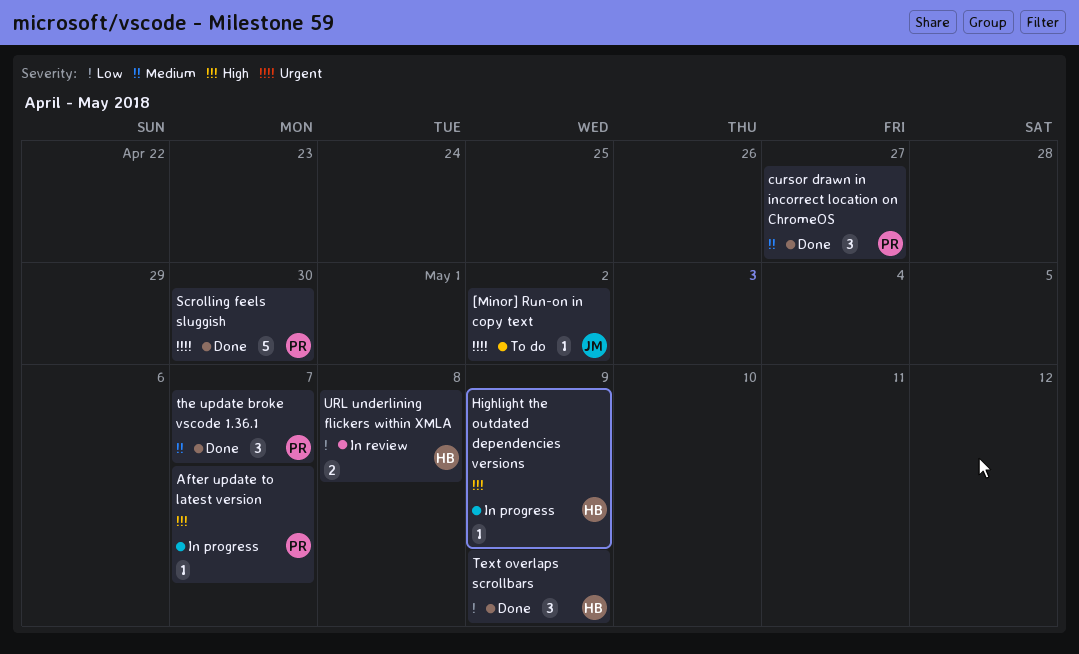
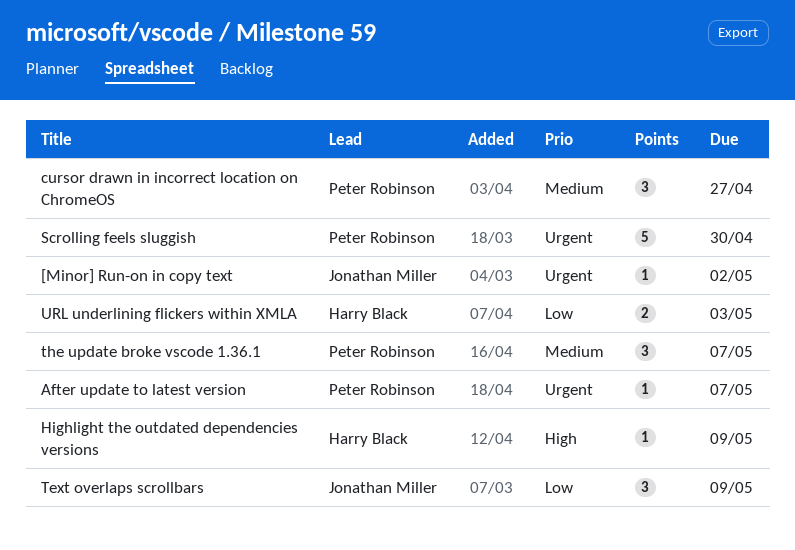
After update to latest version, priority: High -> Urgent
Text overlaps scrollbars, owner: Harry Black -> Jonathan Miller
URL underlining flickers within XMLA, due: May 8 -> May 3

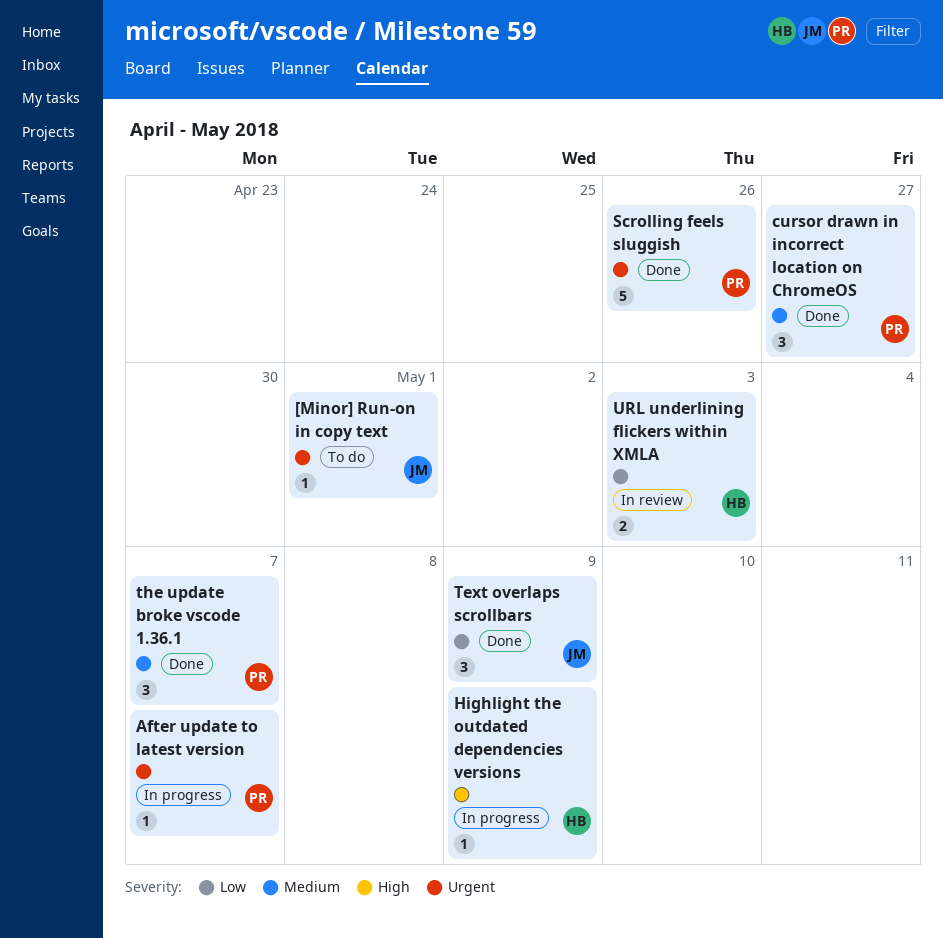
[Minor] Run-on in copy text, due: May 2 -> May 1
Scrolling feels sluggish, due: Apr 30 -> Apr 26

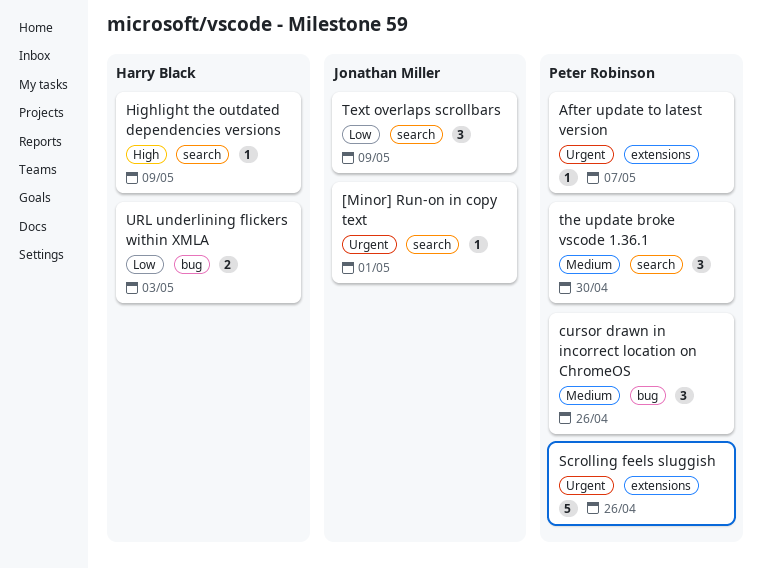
cursor drawn in incorrect location on ChromeOS, due: Apr 27 -> Apr 26
the update broke vscode 1.36.1, due: May 7 -> Apr 30

